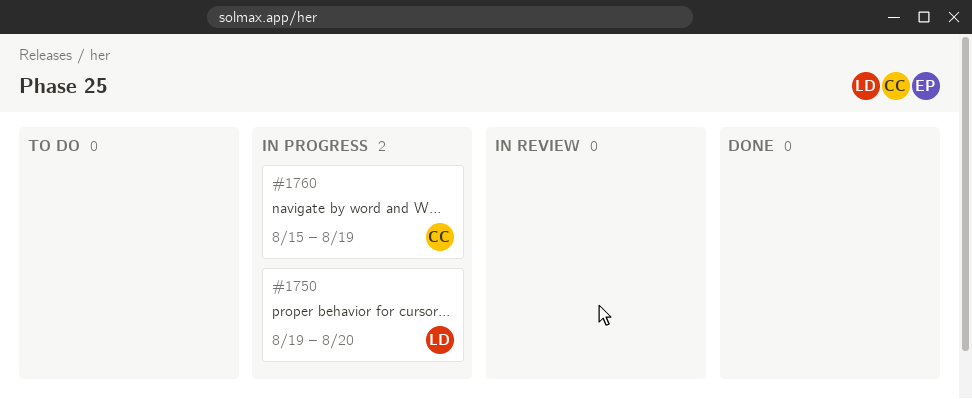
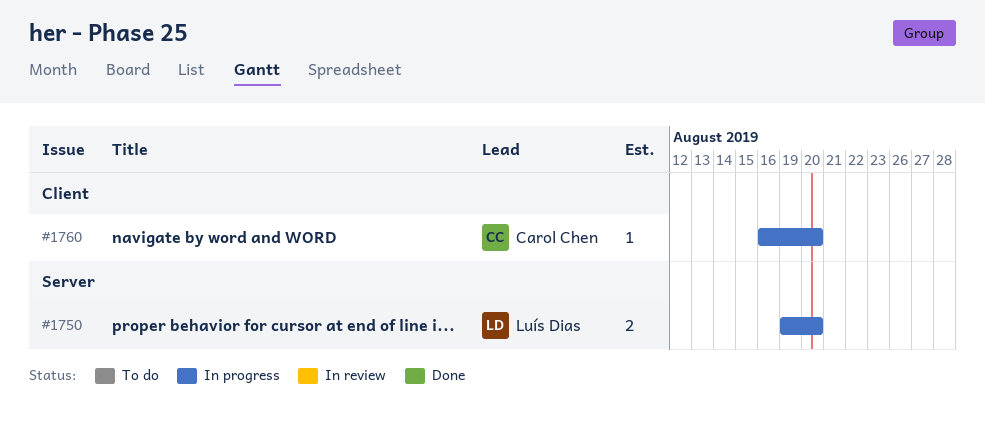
#1760, start: Aug 15 -> Aug 16
#1760, due: Aug 19 -> Aug 20

